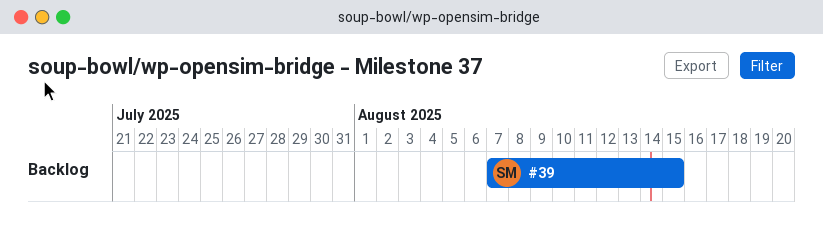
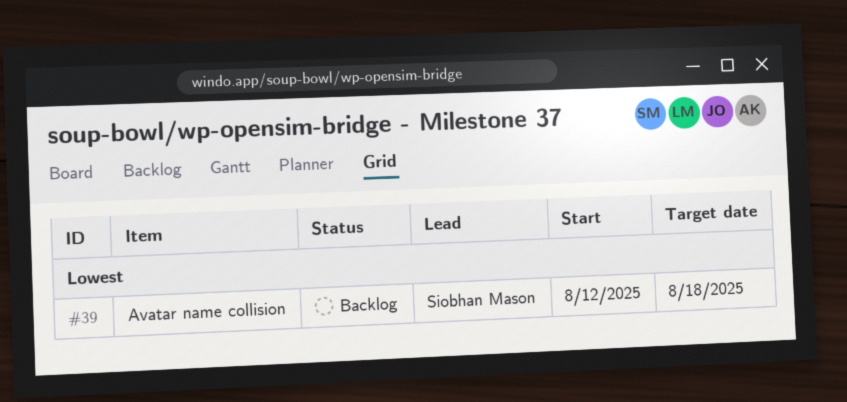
#39, start: Aug 7 -> Aug 12
#39, due: Aug 15 -> Aug 18

